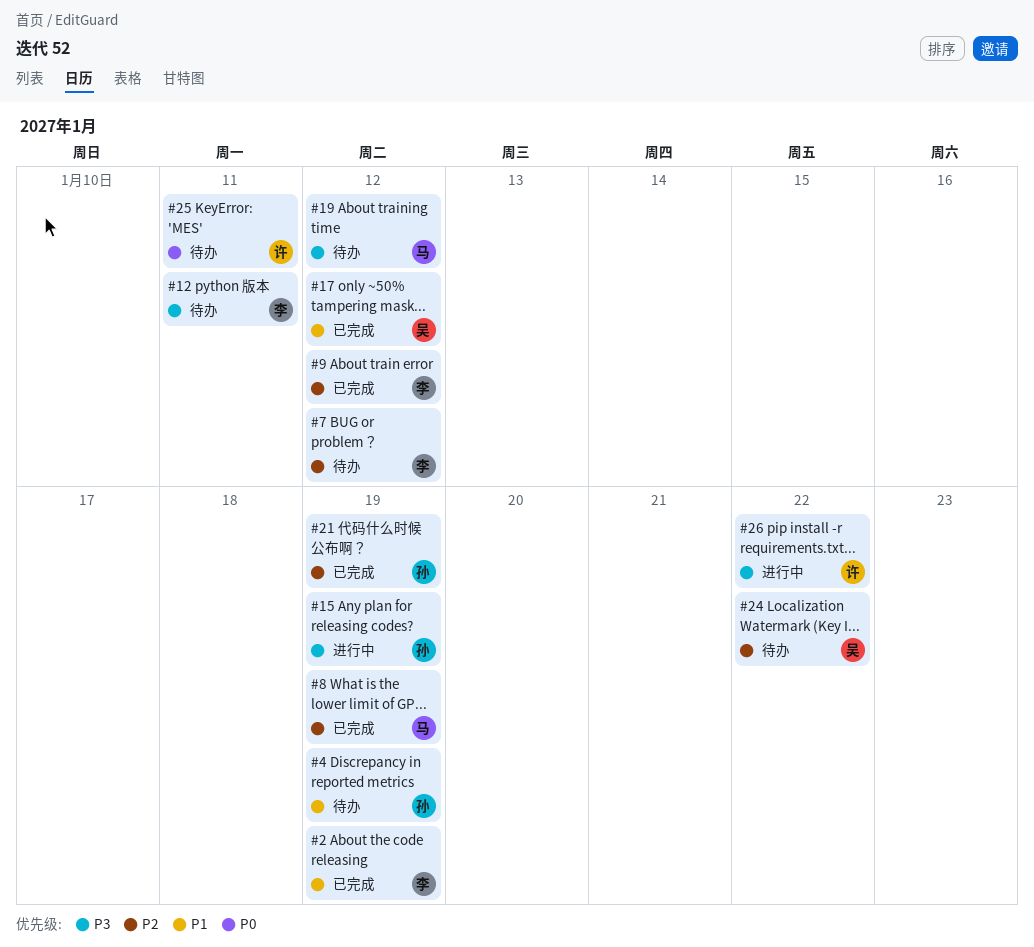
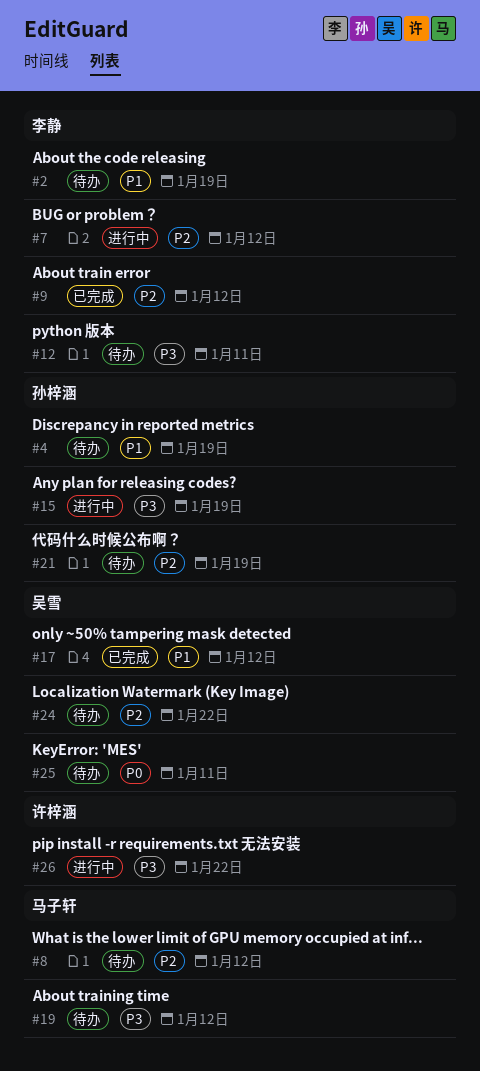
#2, status: 已完成 -> 待办
#7, status: 待办 -> 进行中
#8, status: 已完成 -> 待办
#8, due: Jan 19 -> Jan 12
#21, status: 已完成 -> 待办
#25, owner: 许梓涵 -> 吴雪

